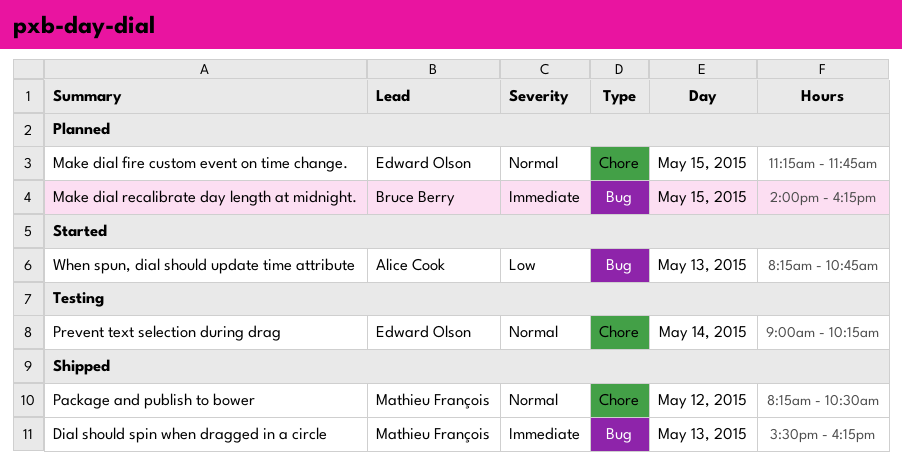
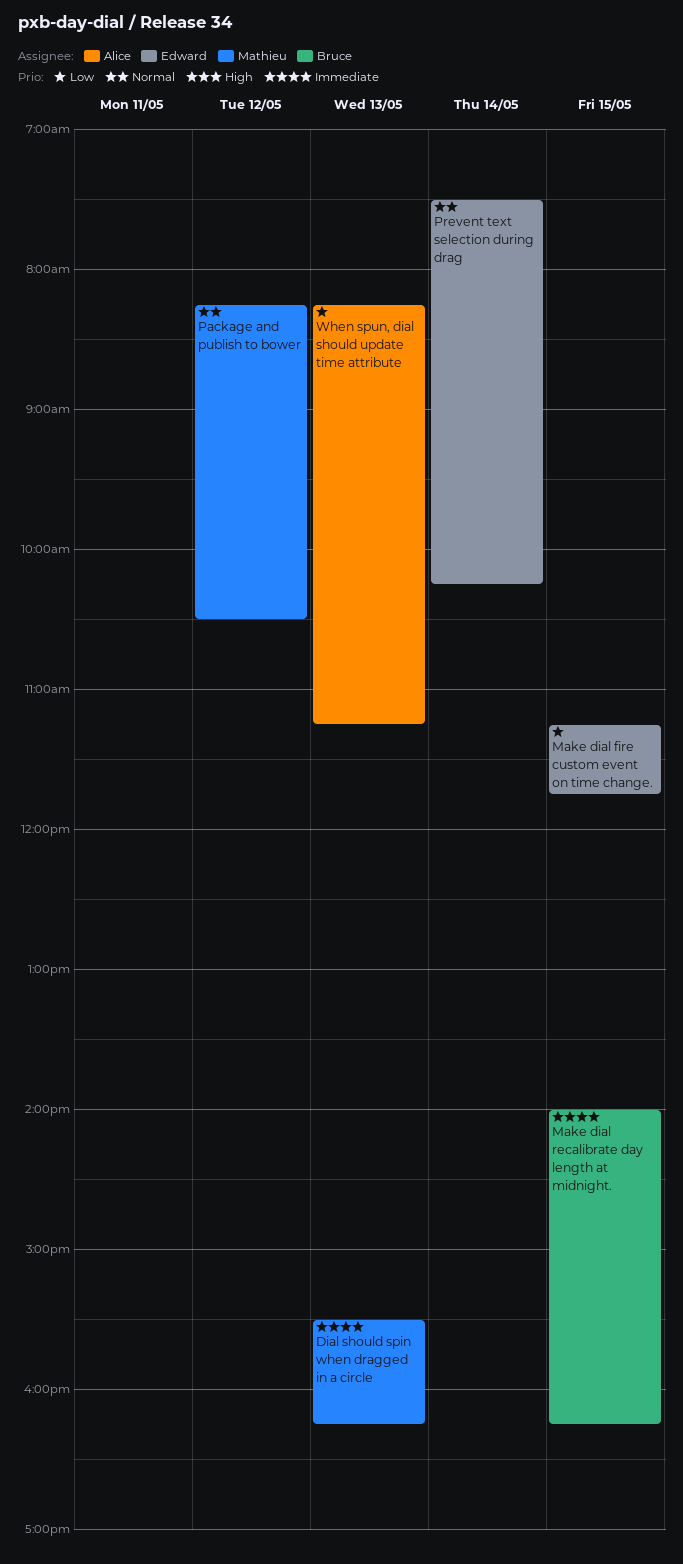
Make dial fire custom event on time change., priority: Normal -> Low
Prevent text selection during drag, begins: 09:00 -> 07:30
When spun, dial should update time attribute, ends: 10:45 -> 11:15

